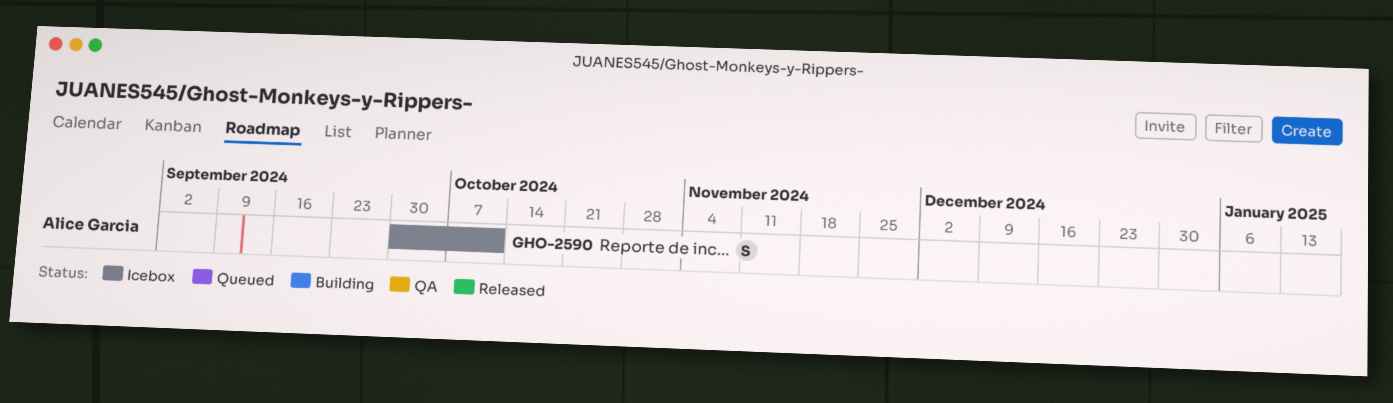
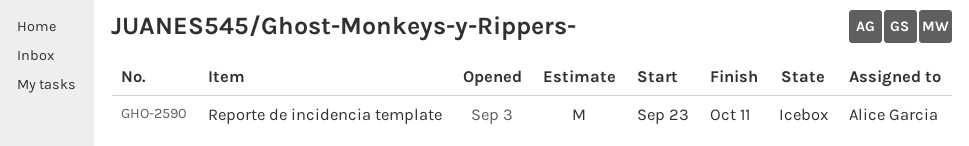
GHO-2590, estimate: S -> M
GHO-2590, start: Sep 30 -> Sep 23

